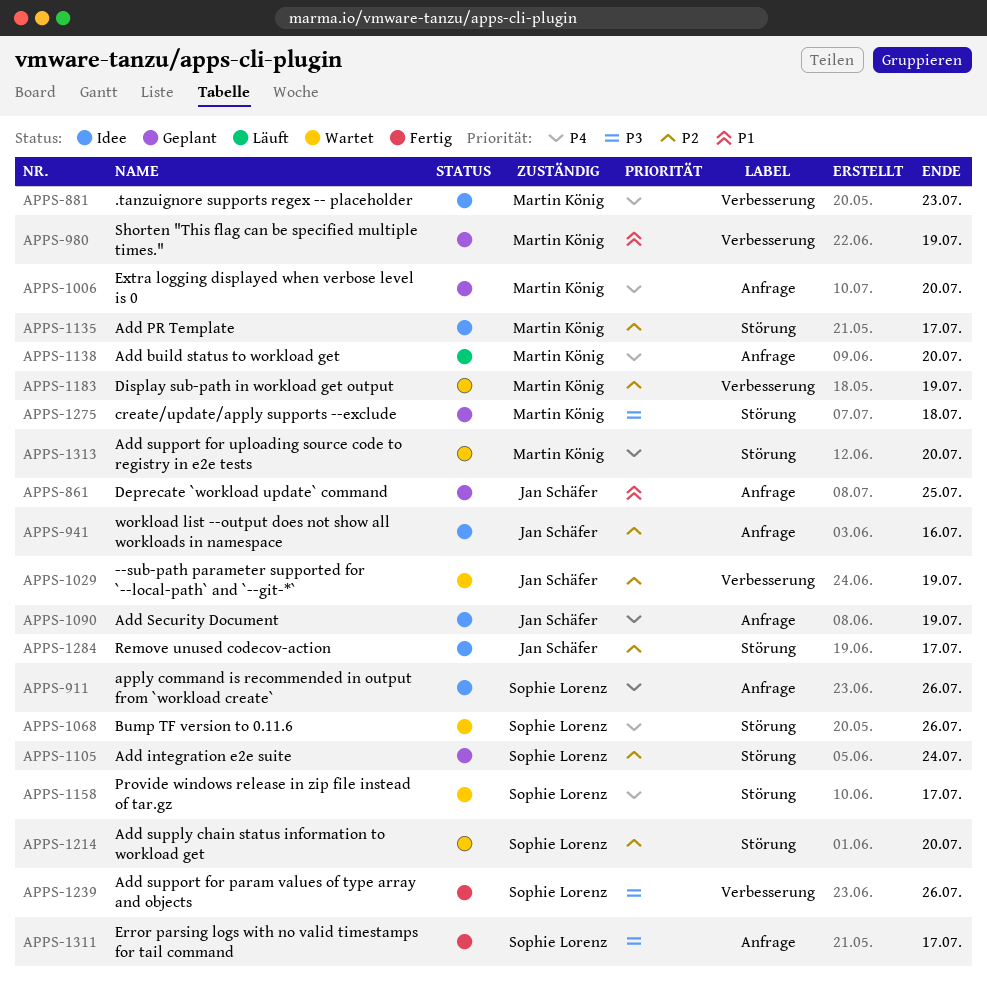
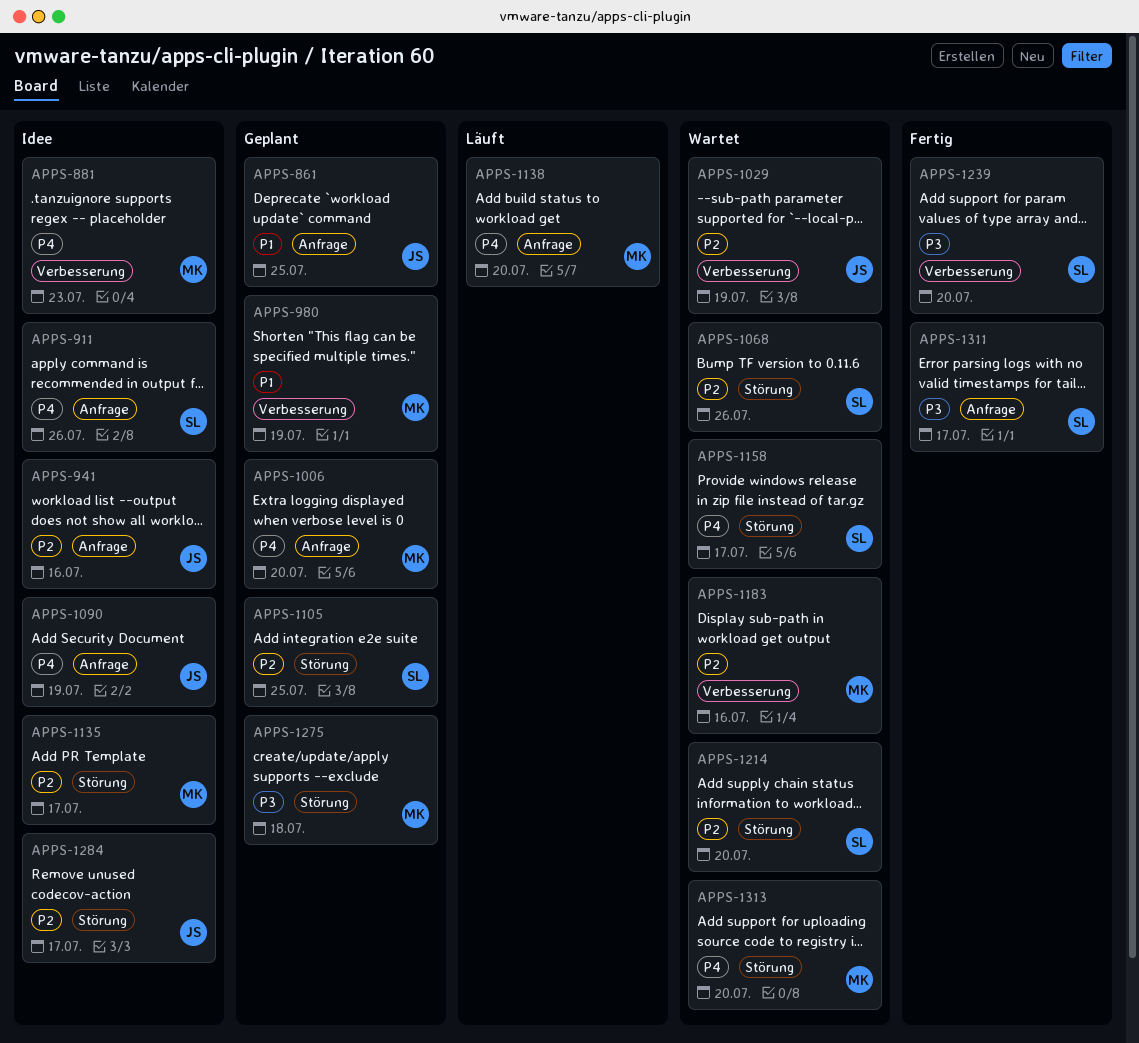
APPS-1068, priority: P4 -> P2
APPS-1105, due: Jul 24 -> Jul 25
APPS-1183, due: Jul 19 -> Jul 16
APPS-1239, due: Jul 26 -> Jul 20

